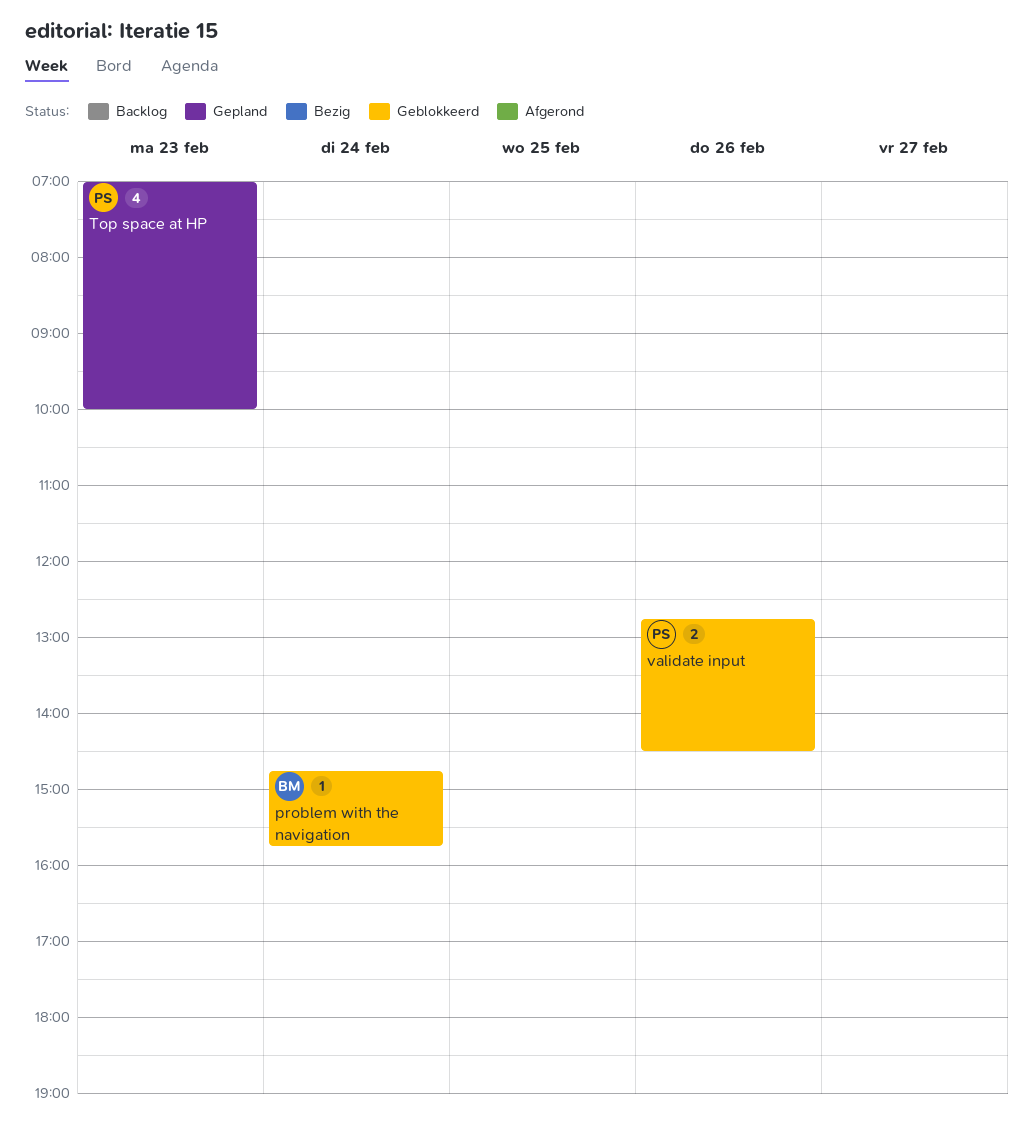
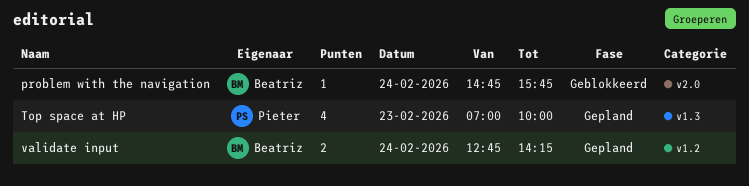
validate input, status: Geblokkeerd -> Gepland
validate input, owner: Pieter -> Beatriz
validate input, day: Feb 26 -> Feb 24
validate input, ends: 14:30 -> 14:15

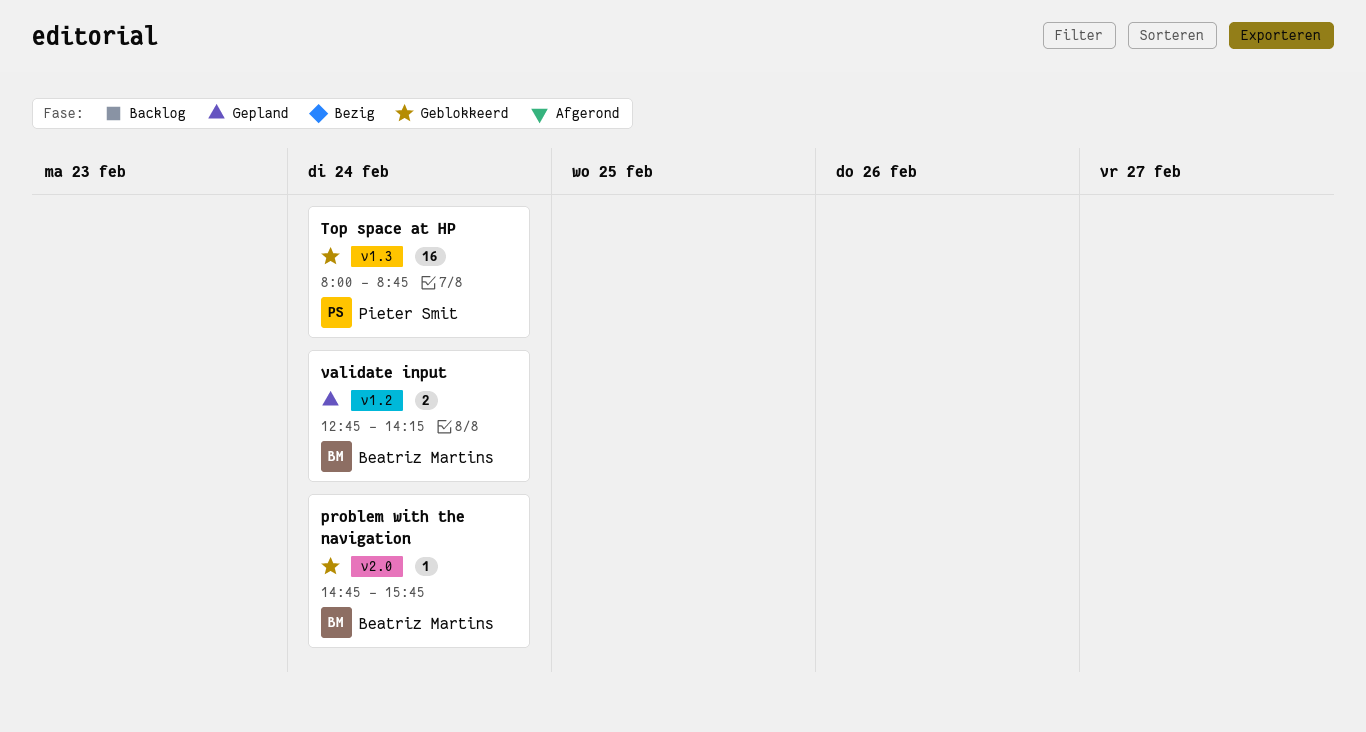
Top space at HP, status: Gepland -> Geblokkeerd
Top space at HP, estimate: 4 -> 16
Top space at HP, day: Feb 23 -> Feb 24
Top space at HP, begins: 07:00 -> 08:00
Top space at HP, ends: 10:00 -> 08:45

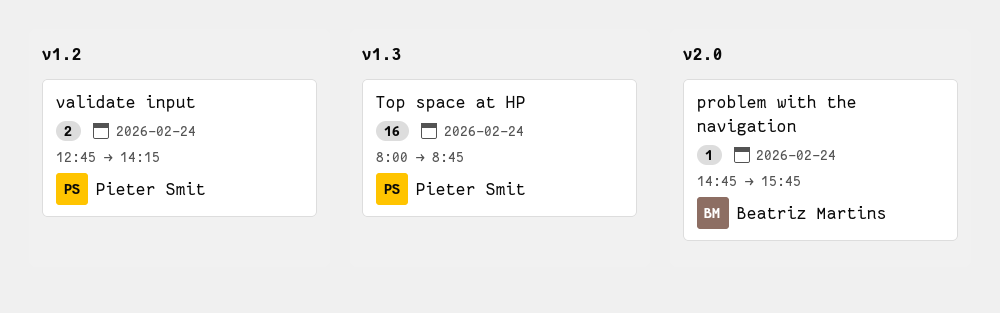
validate input, owner: Beatriz Martins -> Pieter Smit

